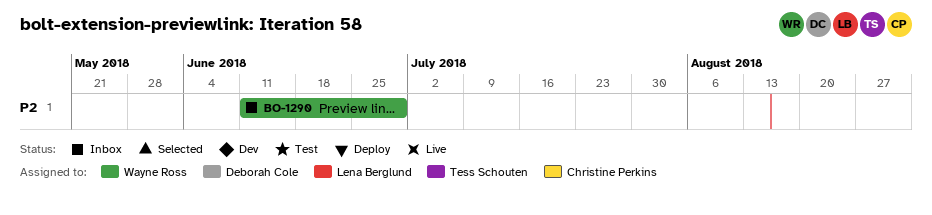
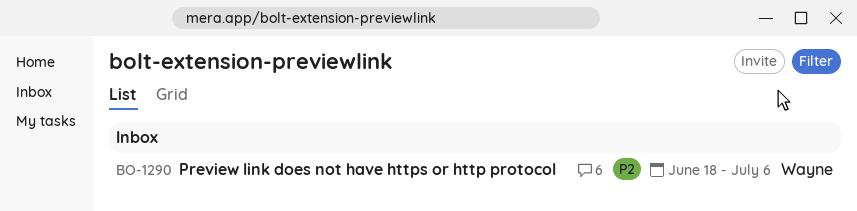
BO-1290, start: Jun 11 -> Jun 18
BO-1290, due: Jun 29 -> Jul 6

